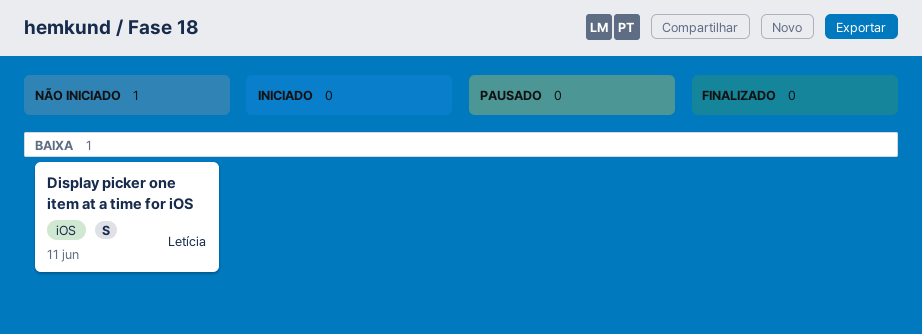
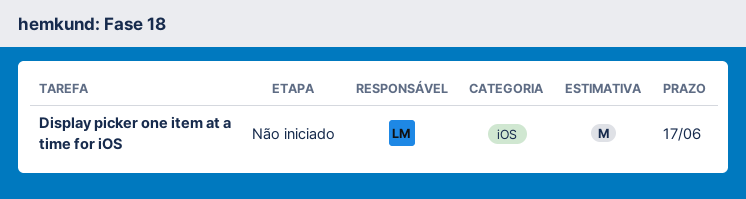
Display picker one item at a time for iOS, estimate: S -> M
Display picker one item at a time for iOS, due: Jun 11 -> Jun 17

